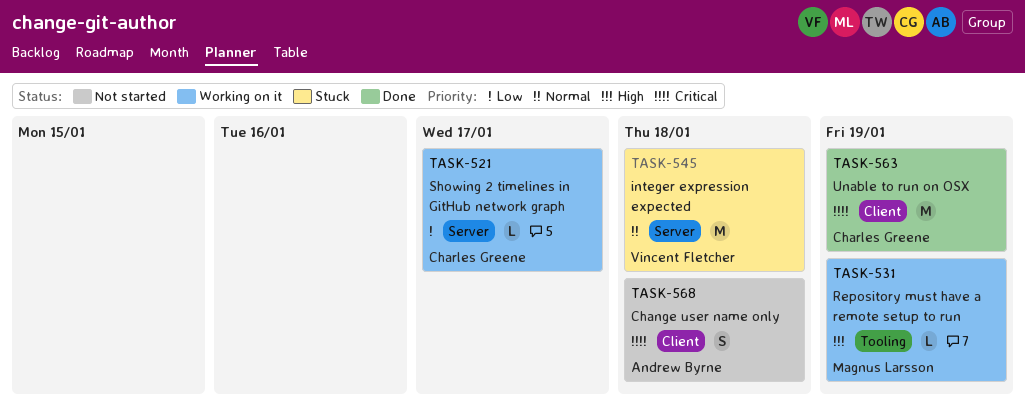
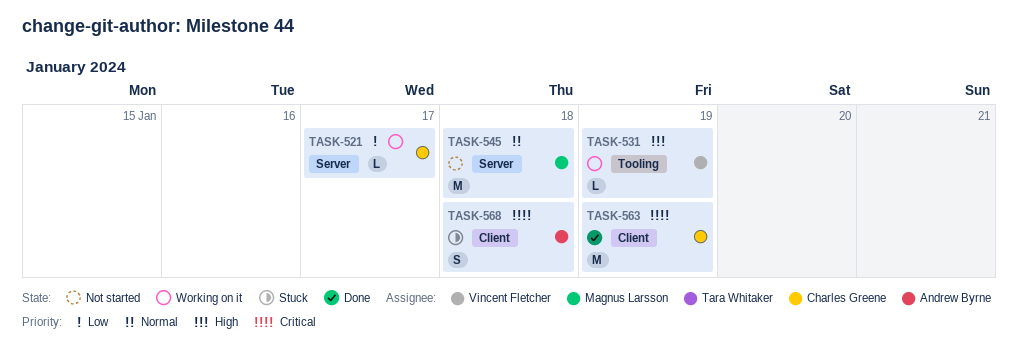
TASK-531, owner: Magnus Larsson -> Vincent Fletcher
TASK-545, status: Stuck -> Not started
TASK-545, owner: Vincent Fletcher -> Magnus Larsson
TASK-568, status: Not started -> Stuck

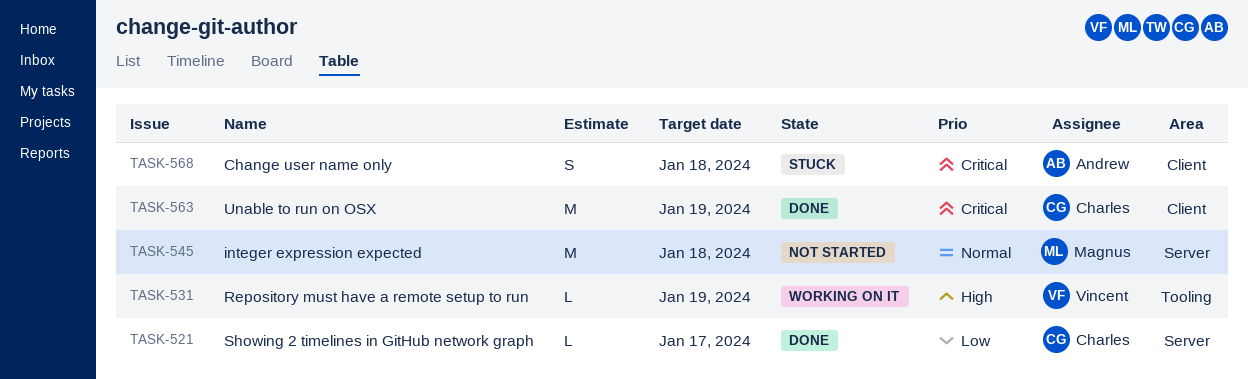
TASK-521, status: Working on it -> Done

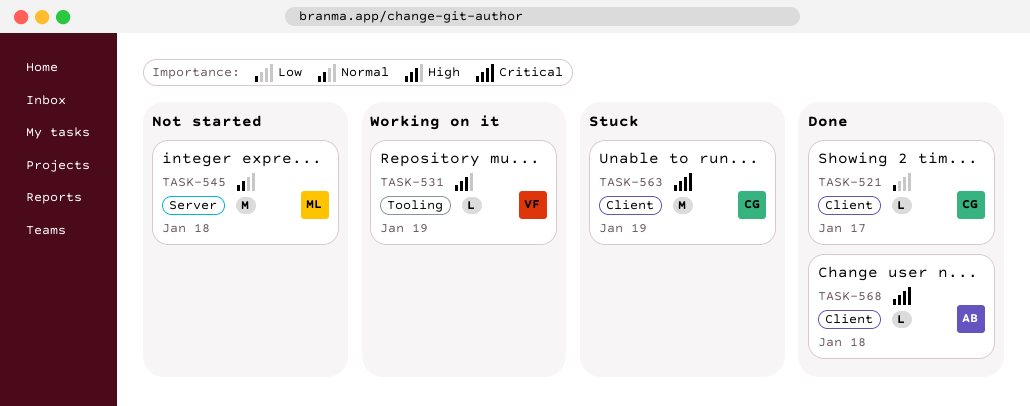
TASK-521, label: Server -> Client
TASK-563, status: Done -> Stuck
TASK-568, status: Stuck -> Done
TASK-568, estimate: S -> L

